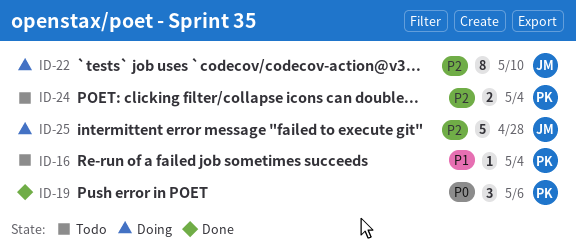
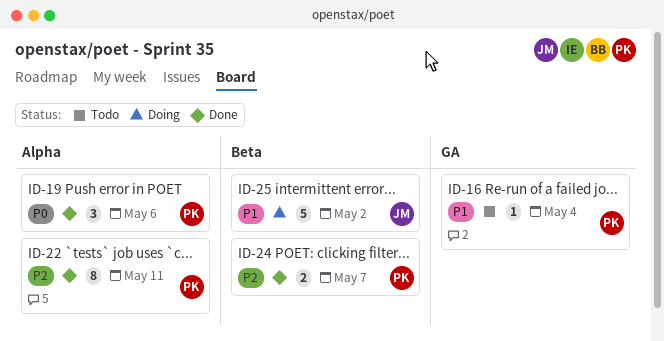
ID-22, status: Doing -> Done
ID-22, owner: JM -> PK
ID-22, due: May 10 -> May 11
ID-24, status: Todo -> Done
ID-24, due: May 4 -> May 7
ID-25, priority: P2 -> P1
ID-25, due: Apr 28 -> May 2

